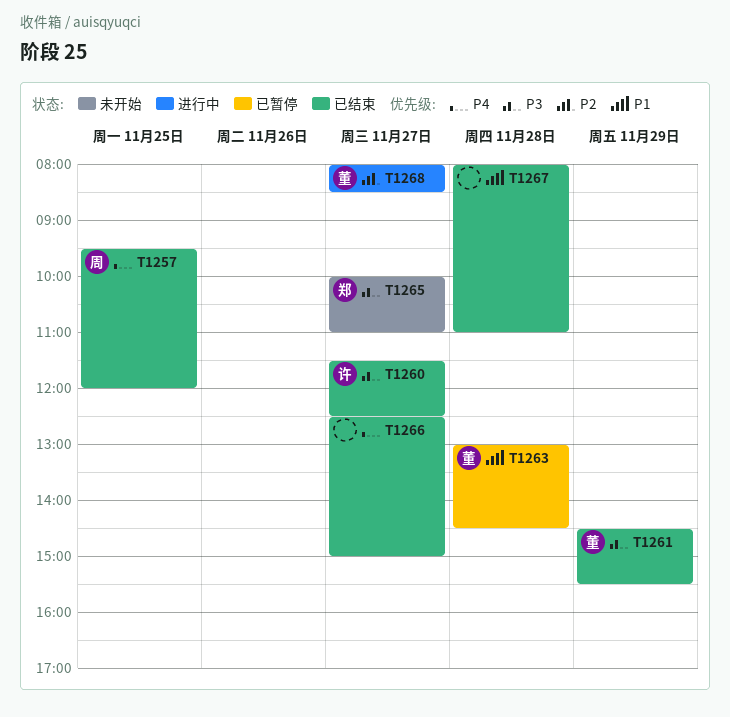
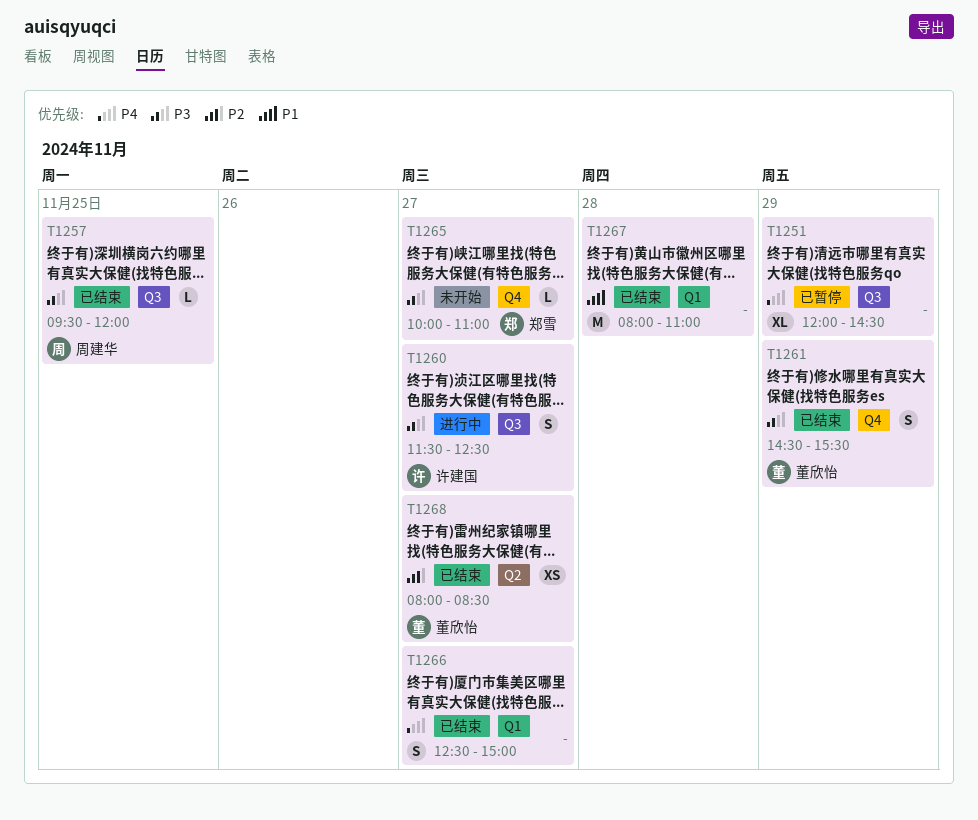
T1251: none -> present
T1257, priority: P4 -> P3
T1260, status: 已结束 -> 进行中
T1263: present -> none
T1268, status: 进行中 -> 已结束

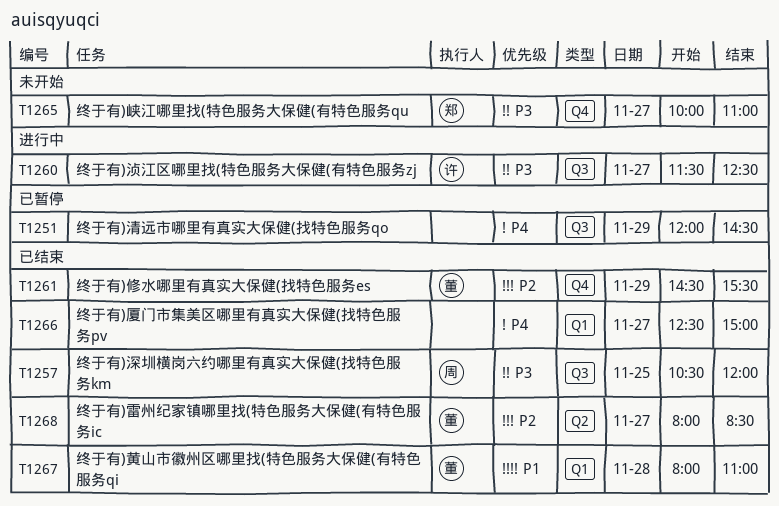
T1257, begins: 09:30 -> 10:30
T1261, priority: P3 -> P2
T1267, owner: none -> 董欣怡

